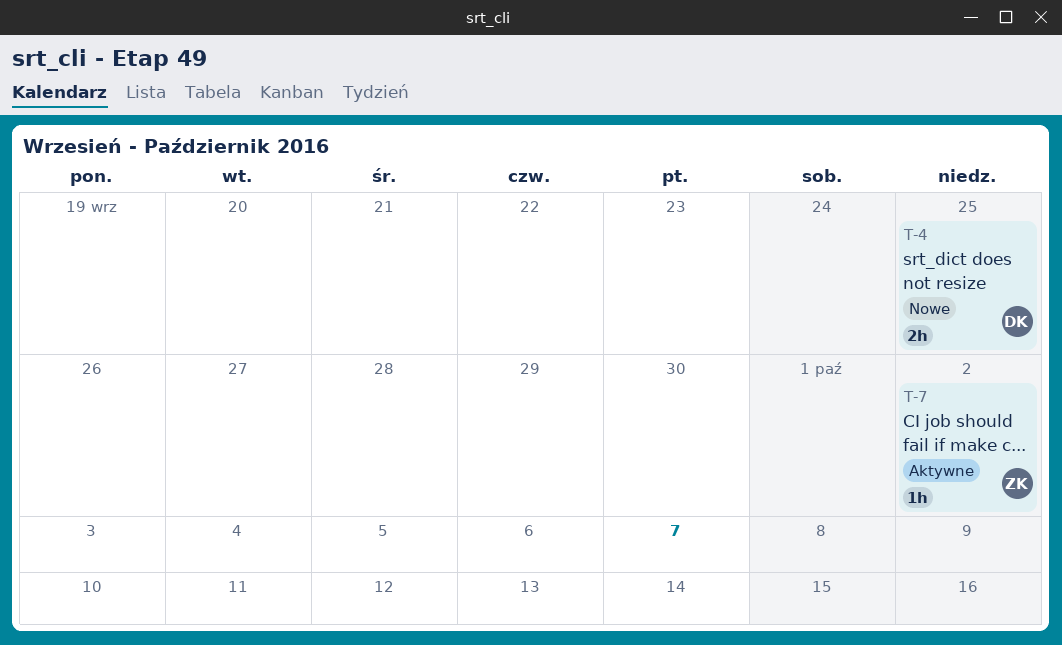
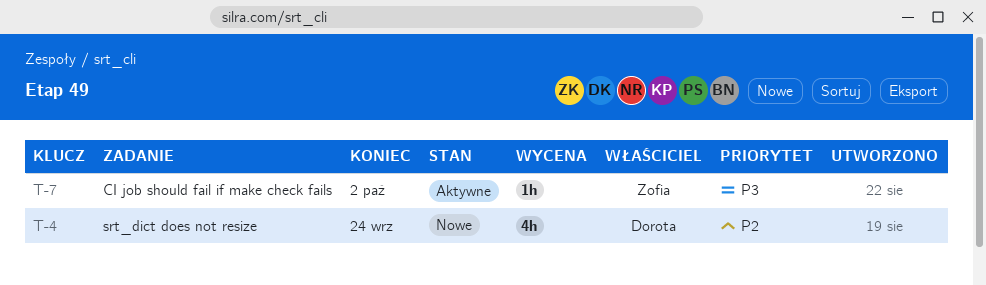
T-4, estimate: 2h -> 4h
T-4, due: Sep 25 -> Sep 24

